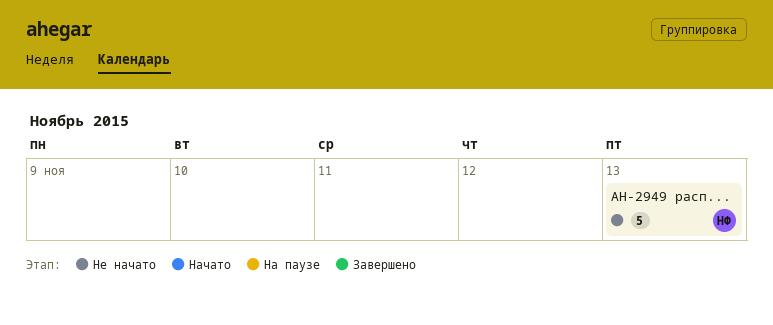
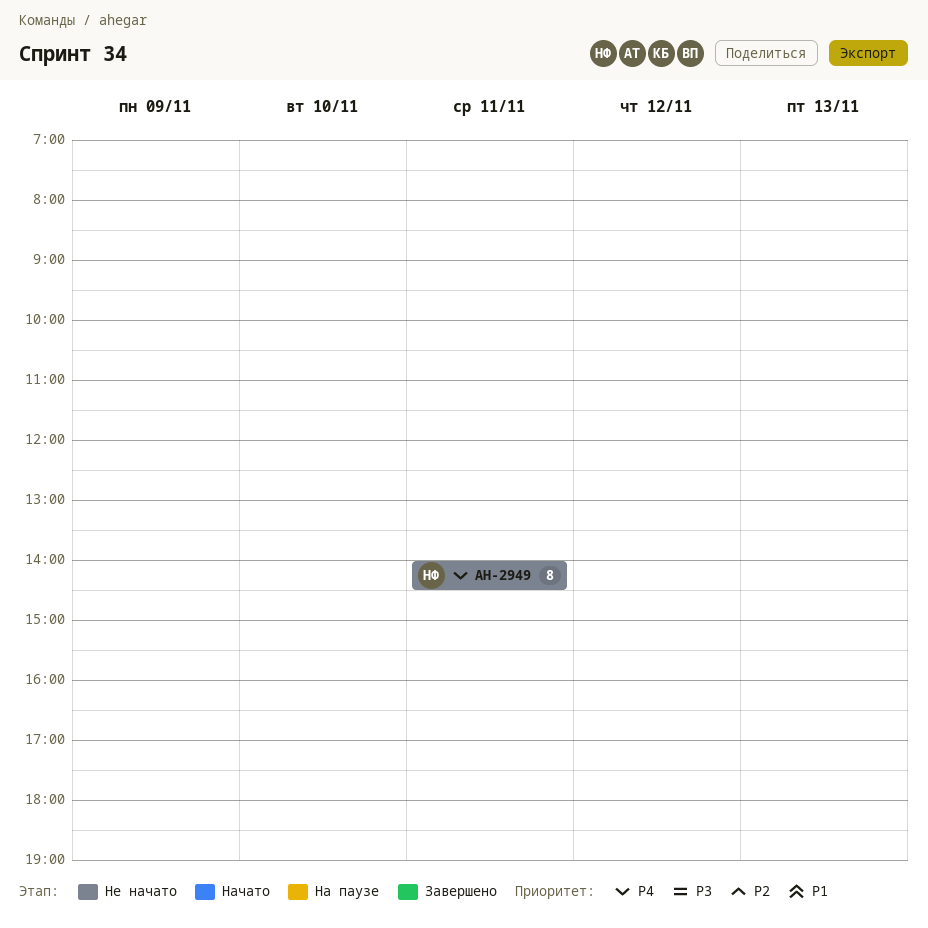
AH-2949, estimate: 5 -> 8
AH-2949, day: Nov 13 -> Nov 11

